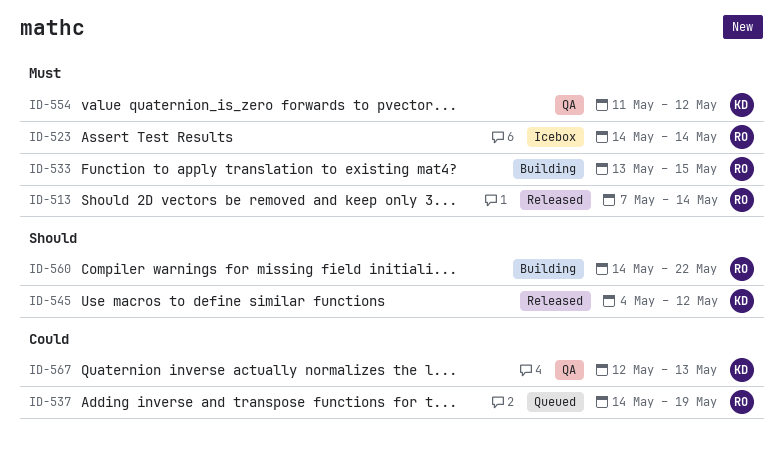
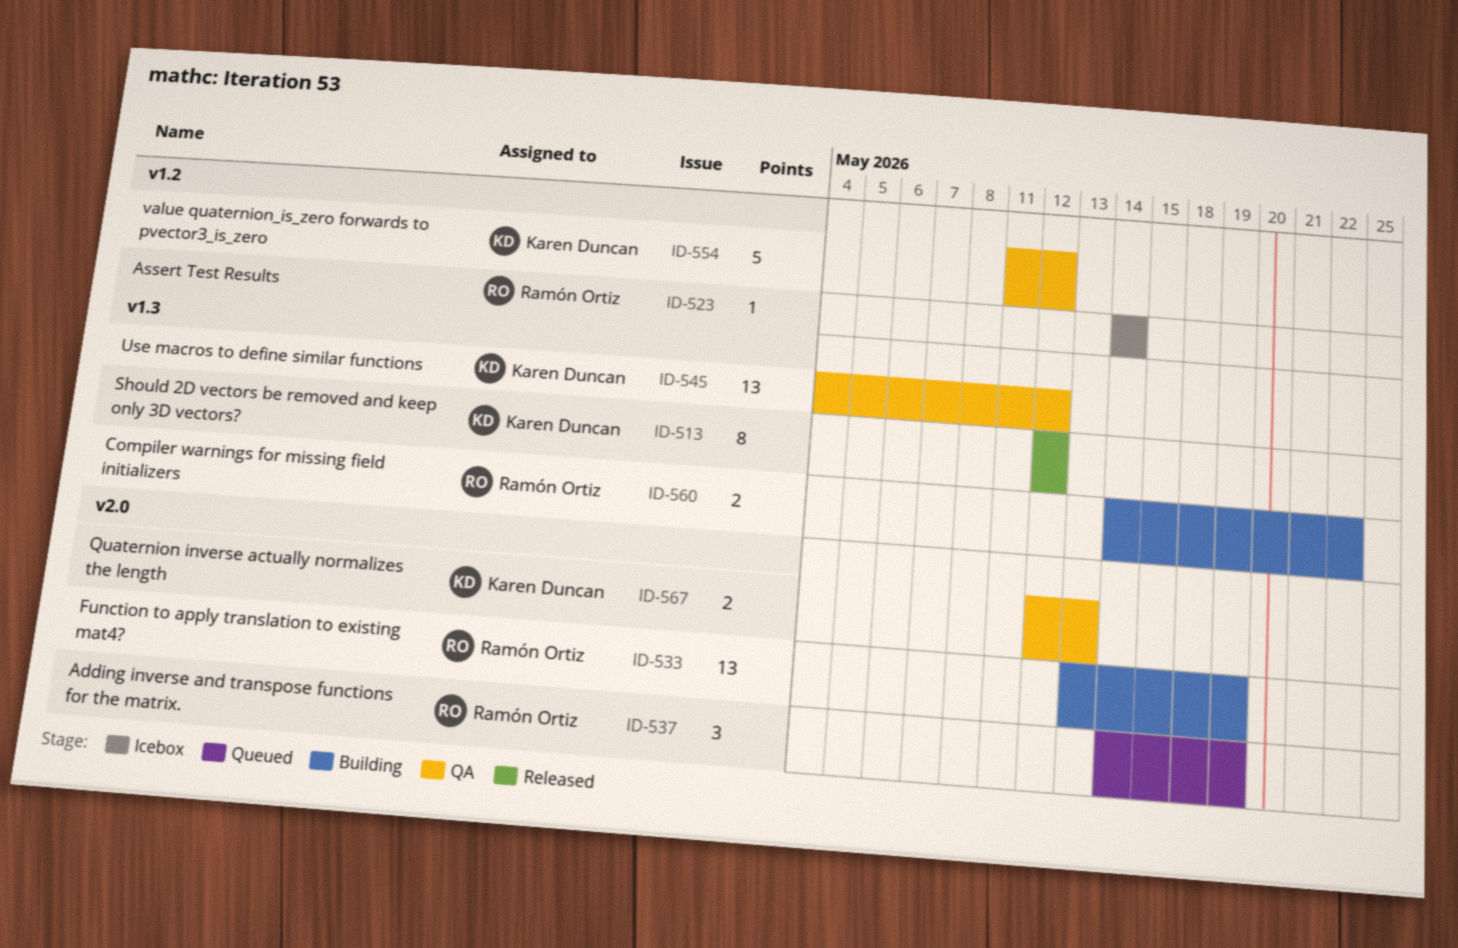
ID-513, owner: Ramón Ortiz -> Karen Duncan
ID-513, start: May 7 -> May 12
ID-513, due: May 14 -> May 12
ID-533, due: May 15 -> May 19
ID-545, status: Released -> QA

